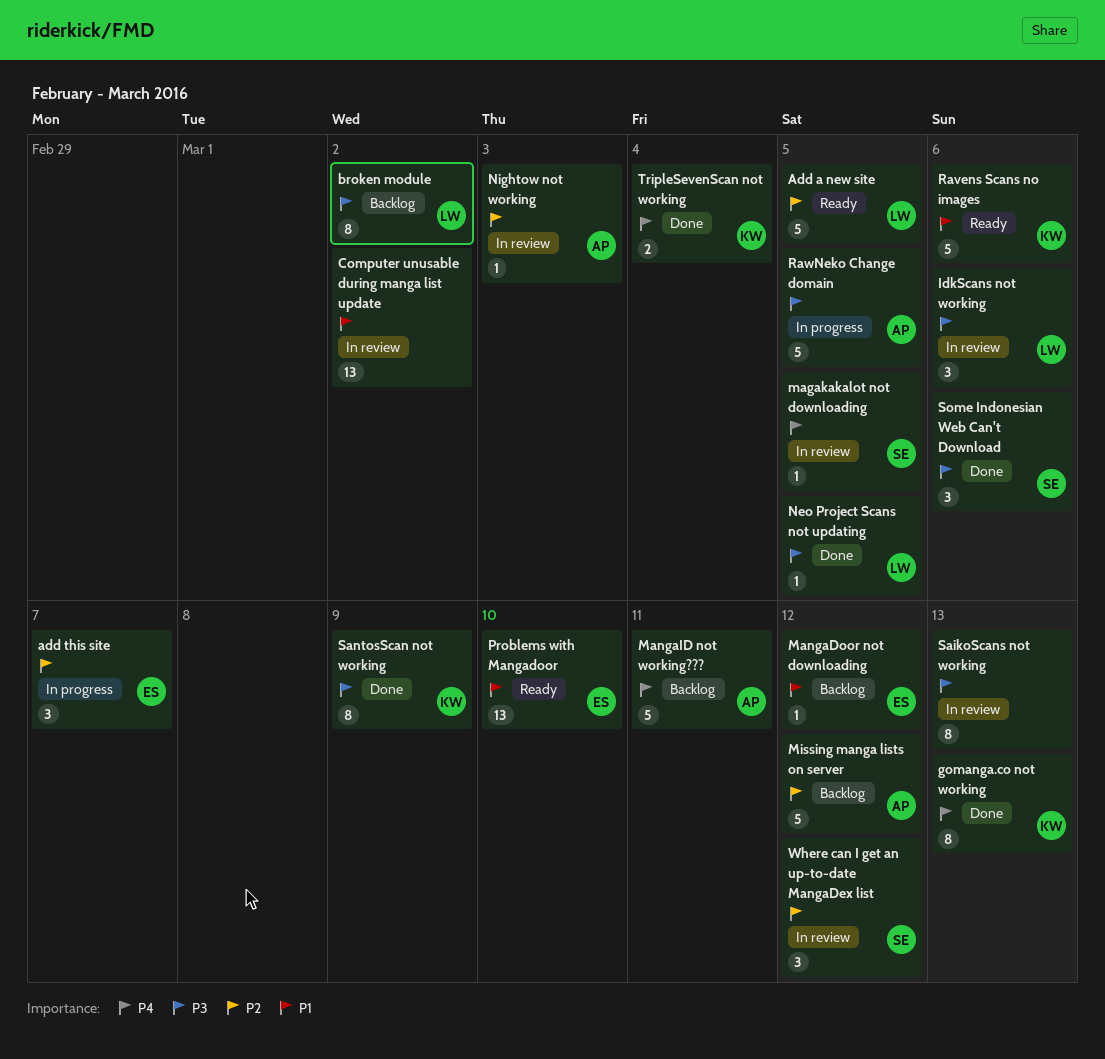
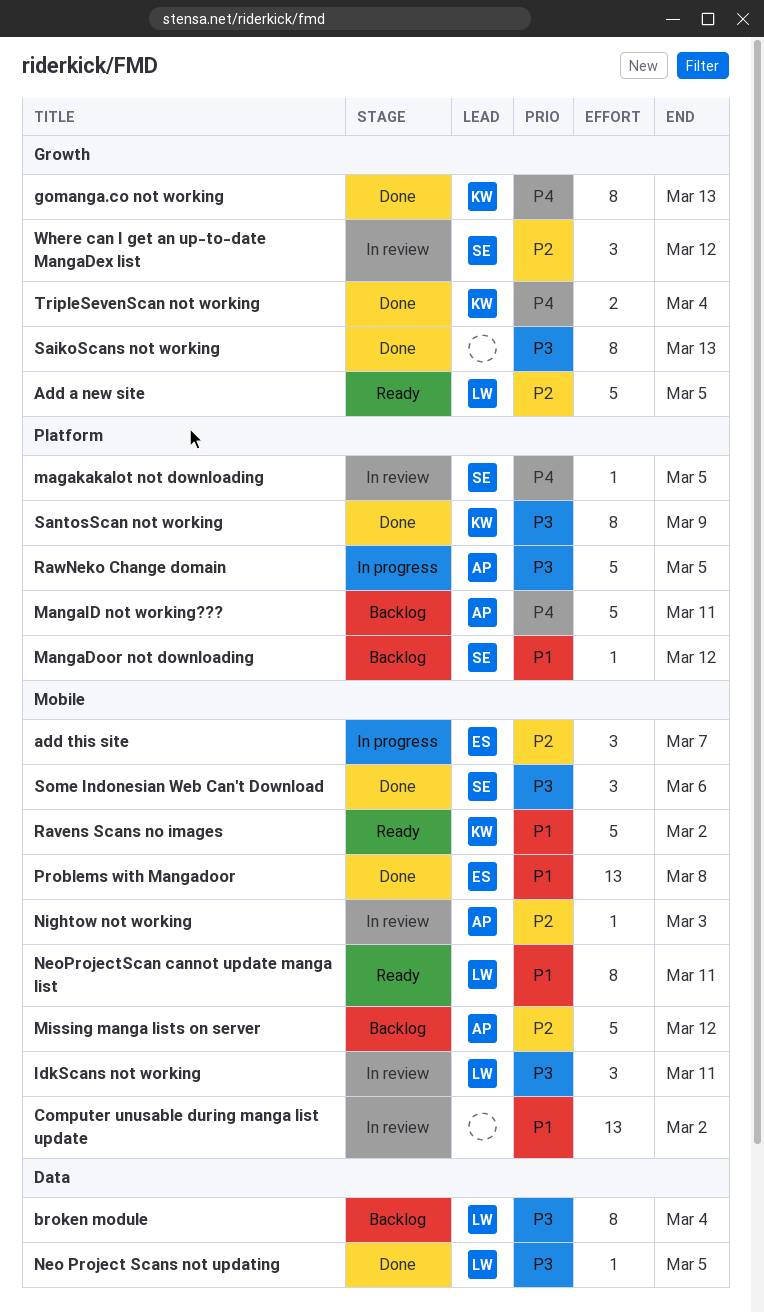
broken module, due: Mar 2 -> Mar 4
IdkScans not working, due: Mar 6 -> Mar 11
MangaDoor not downloading, owner: ES -> SE
NeoProjectScan cannot update manga list: none -> present
Problems with Mangadoor, status: Ready -> Done
Problems with Mangadoor, due: Mar 10 -> Mar 8
Ravens Scans no images, due: Mar 6 -> Mar 2
SaikoScans not working, status: In review -> Done

